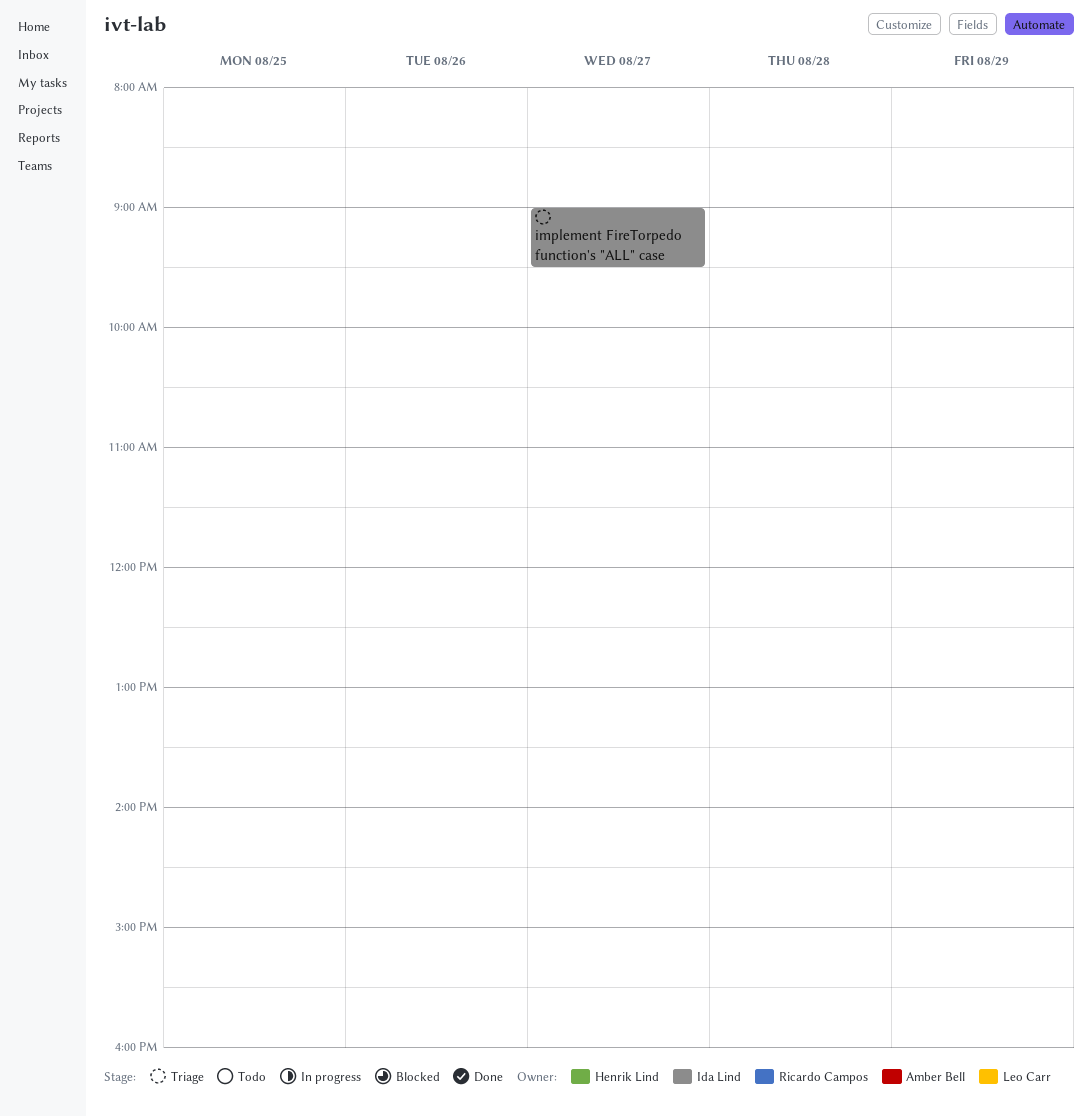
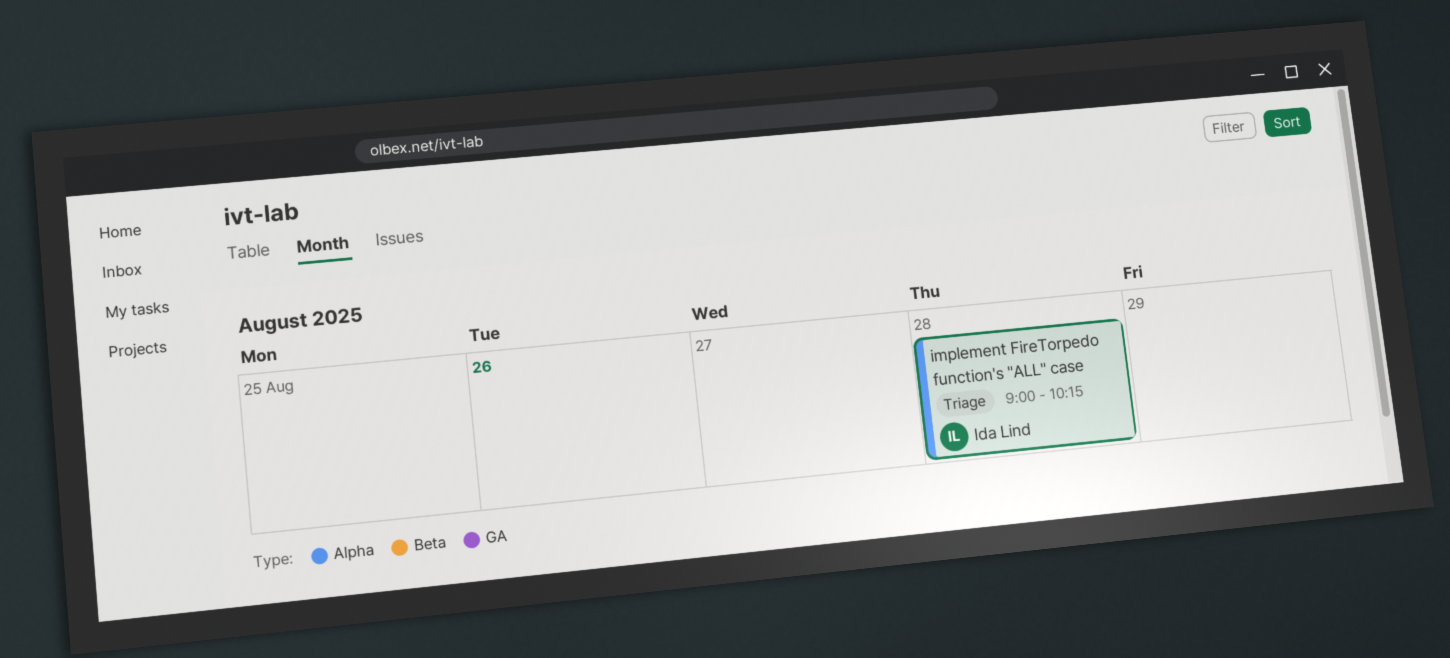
implement FireTorpedo function's "ALL" case, day: Aug 27 -> Aug 28
implement FireTorpedo function's "ALL" case, ends: 09:30 -> 10:15

